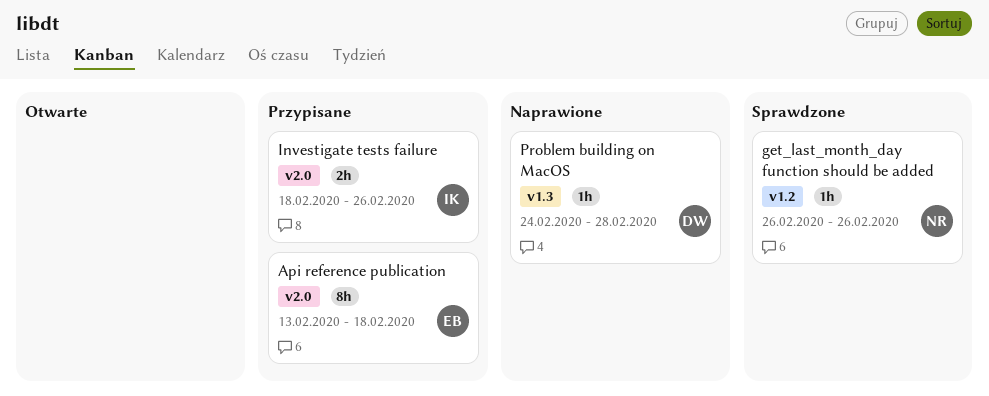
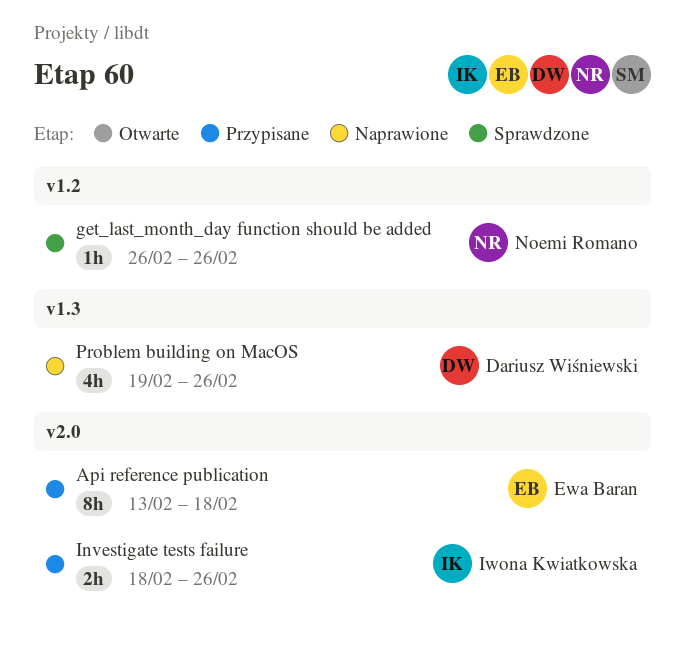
Problem building on MacOS, estimate: 1h -> 4h
Problem building on MacOS, start: Feb 24 -> Feb 19
Problem building on MacOS, due: Feb 28 -> Feb 26

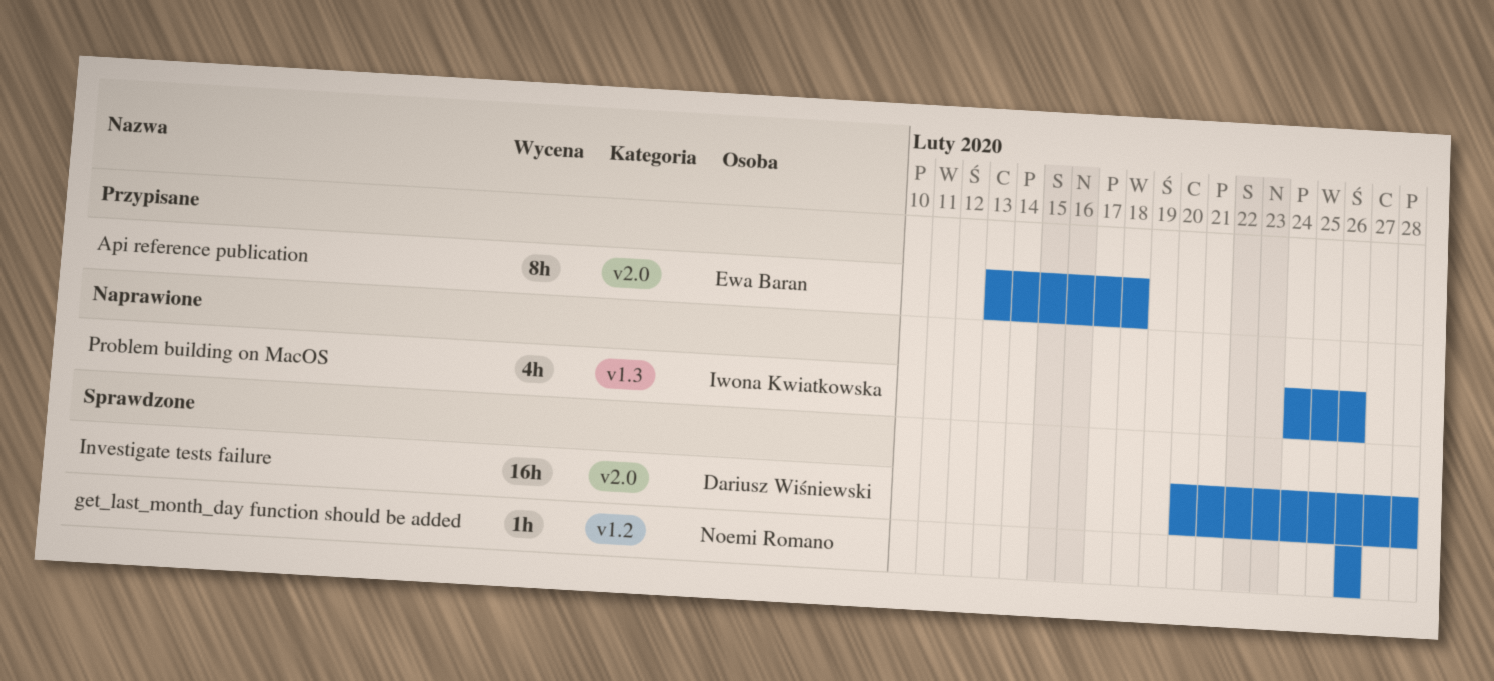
Investigate tests failure, status: Przypisane -> Sprawdzone
Investigate tests failure, owner: Iwona Kwiatkowska -> Dariusz Wiśniewski
Investigate tests failure, estimate: 2h -> 16h
Investigate tests failure, start: Feb 18 -> Feb 20
Investigate tests failure, due: Feb 26 -> Feb 28
Problem building on MacOS, owner: Dariusz Wiśniewski -> Iwona Kwiatkowska
Problem building on MacOS, start: Feb 19 -> Feb 24

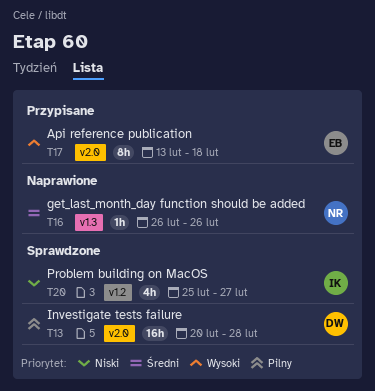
get_last_month_day function should be added, status: Sprawdzone -> Naprawione
get_last_month_day function should be added, label: v1.2 -> v1.3
Problem building on MacOS, status: Naprawione -> Sprawdzone
Problem building on MacOS, label: v1.3 -> v1.2
Problem building on MacOS, start: Feb 24 -> Feb 25
Problem building on MacOS, due: Feb 26 -> Feb 27

